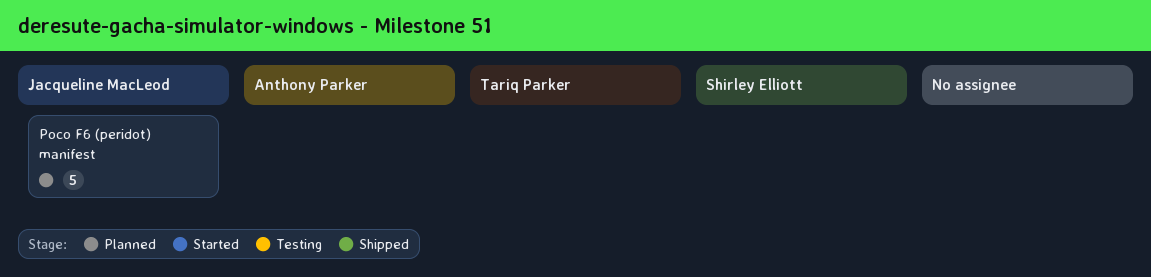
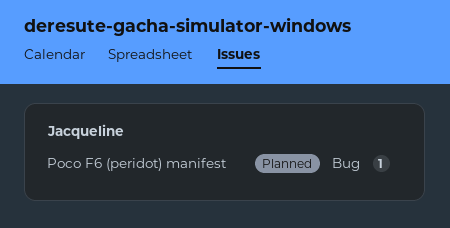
Poco F6 (peridot) manifest, estimate: 5 -> 1

